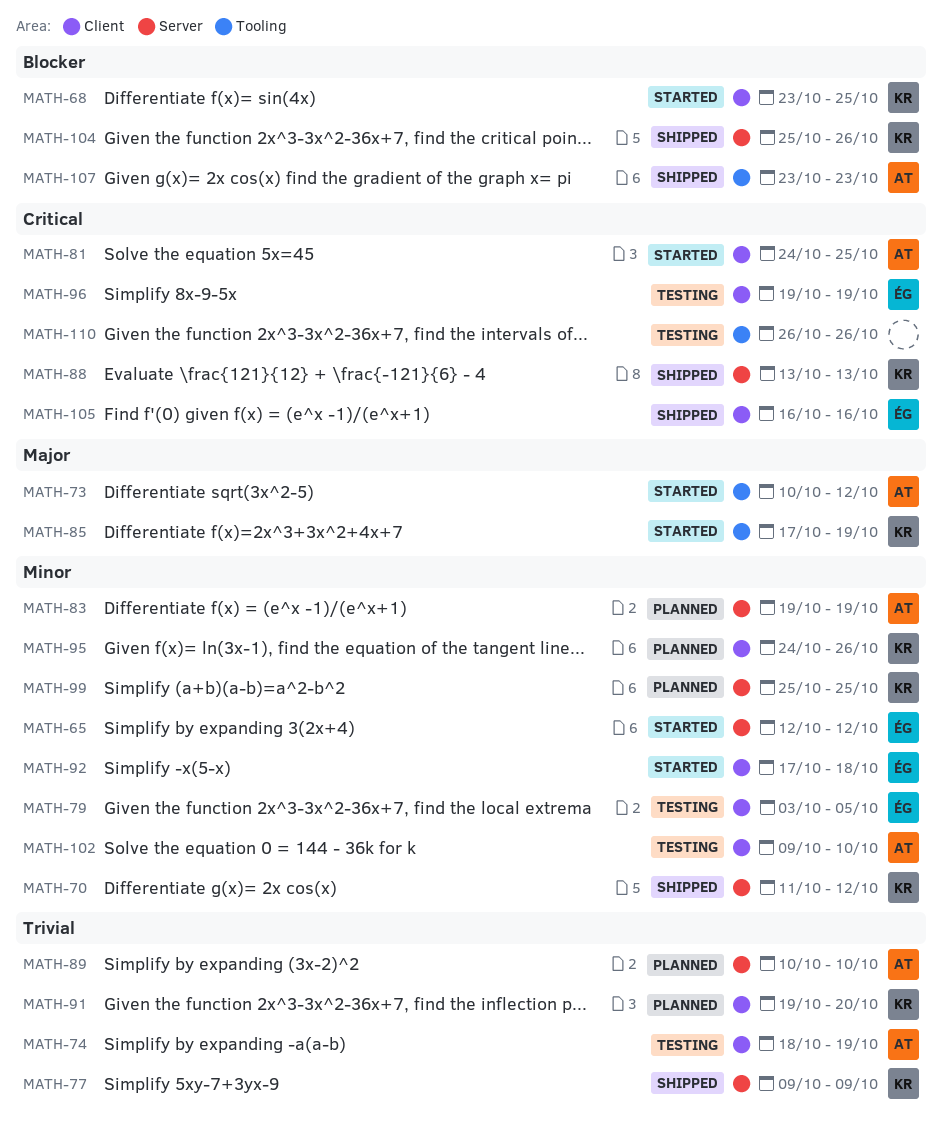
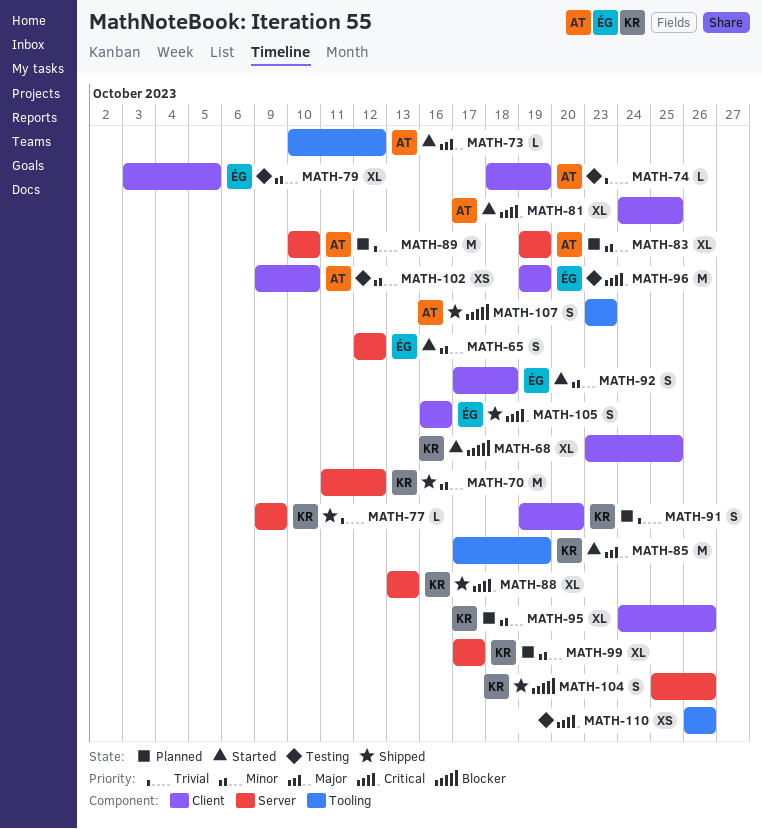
MATH-99, start: Oct 25 -> Oct 17
MATH-99, due: Oct 25 -> Oct 17

